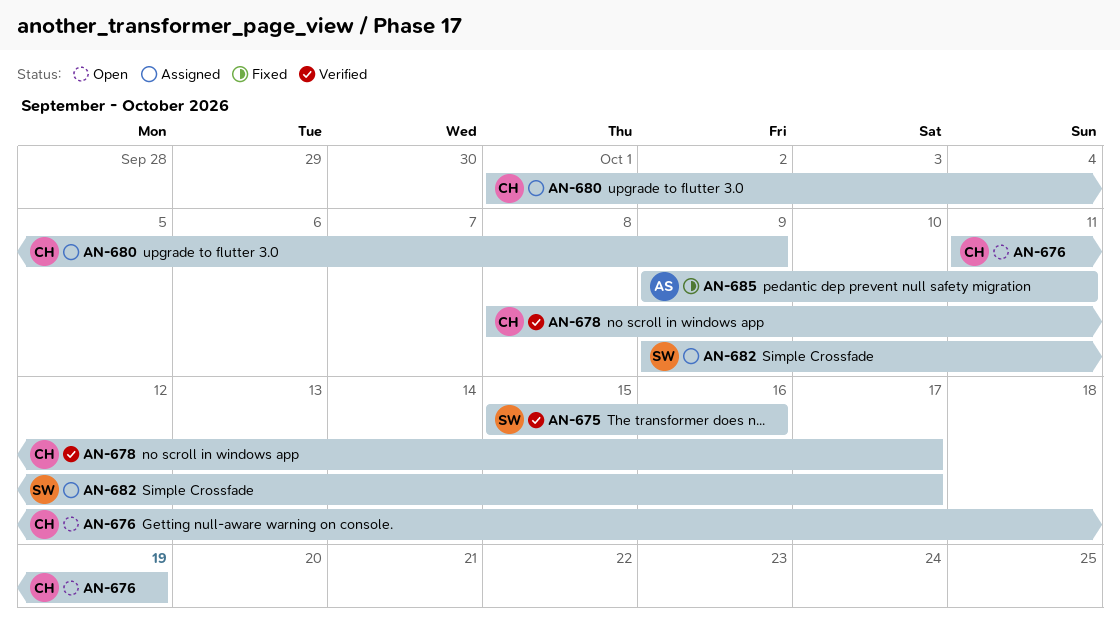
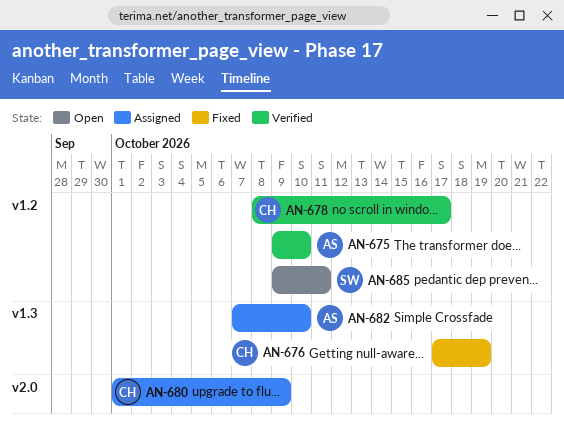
AN-675, owner: SW -> AS
AN-675, start: Oct 15 -> Oct 9
AN-675, due: Oct 16 -> Oct 10
AN-676, status: Open -> Fixed
AN-676, start: Oct 11 -> Oct 17
AN-682, owner: SW -> AS
AN-682, start: Oct 9 -> Oct 7
AN-682, due: Oct 17 -> Oct 10
AN-685, status: Fixed -> Open
AN-685, owner: AS -> SW

